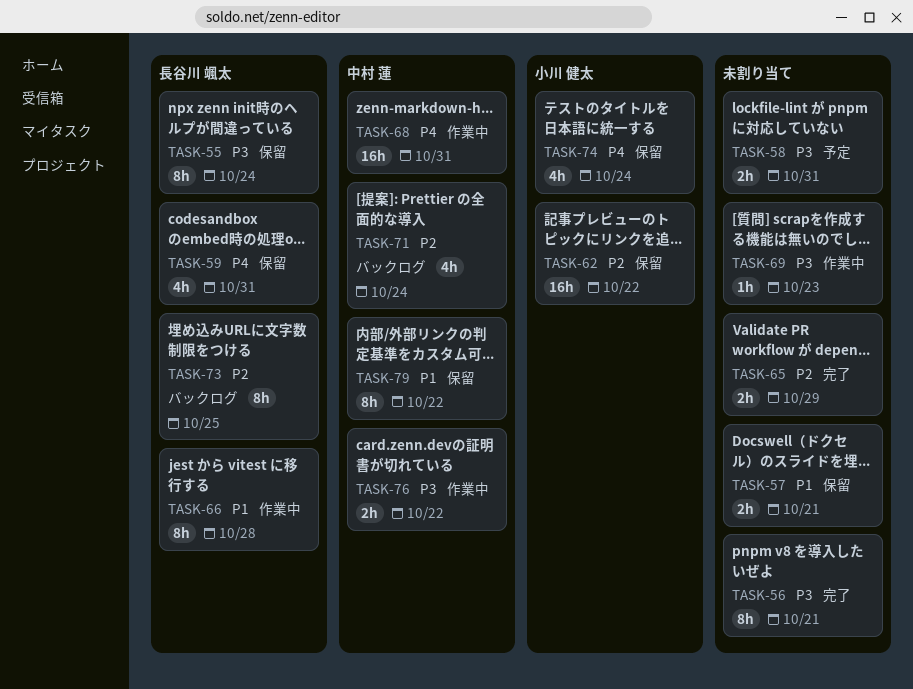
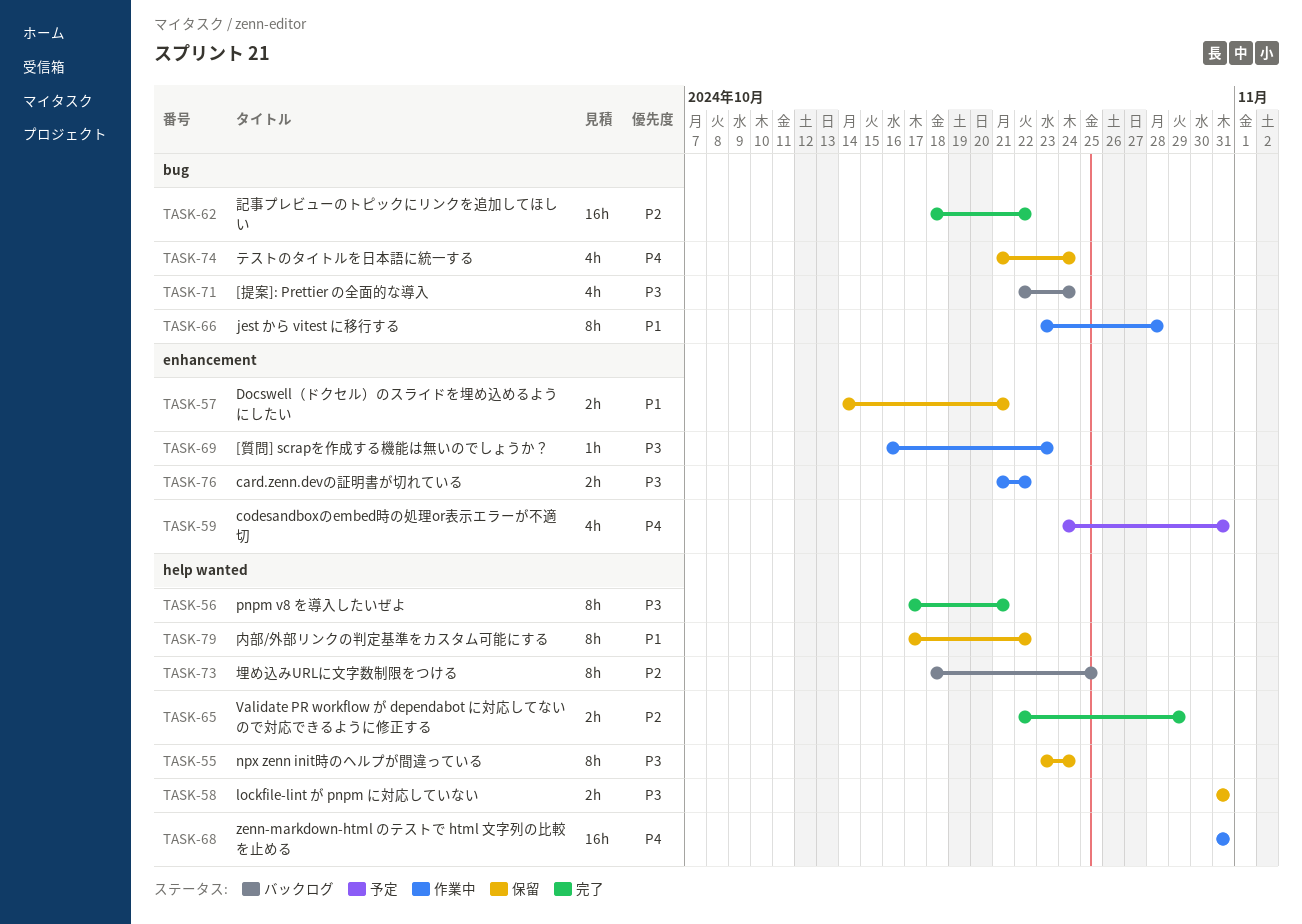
TASK-58, status: 予定 -> 保留
TASK-59, status: 保留 -> 予定
TASK-62, status: 保留 -> 完了
TASK-71, priority: P2 -> P3

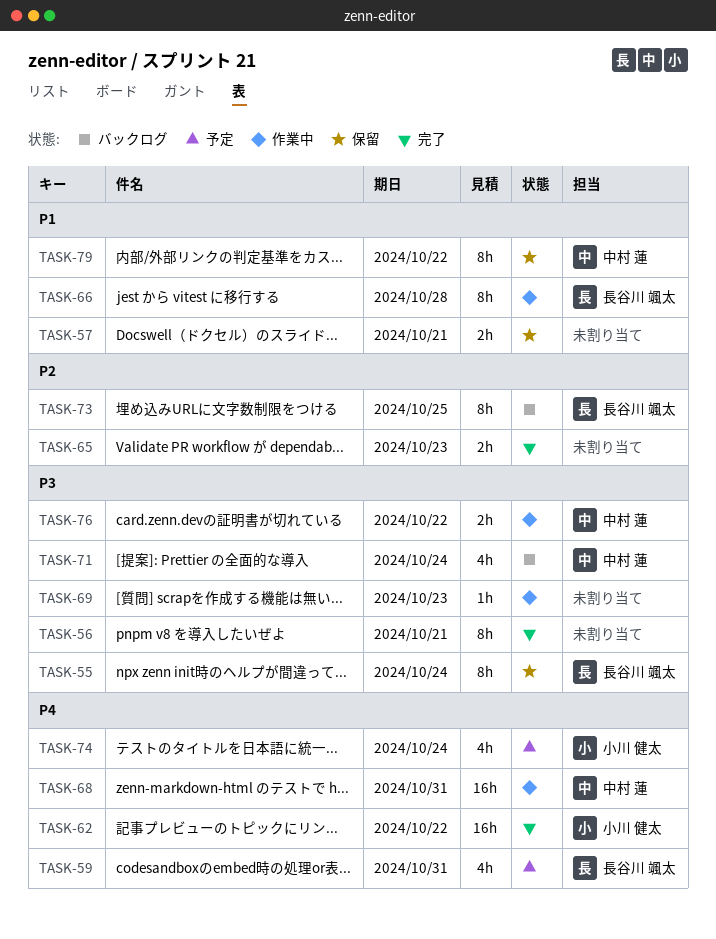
TASK-58: present -> none
TASK-62, priority: P2 -> P4
TASK-65, due: Oct 29 -> Oct 23
TASK-74, status: 保留 -> 予定

